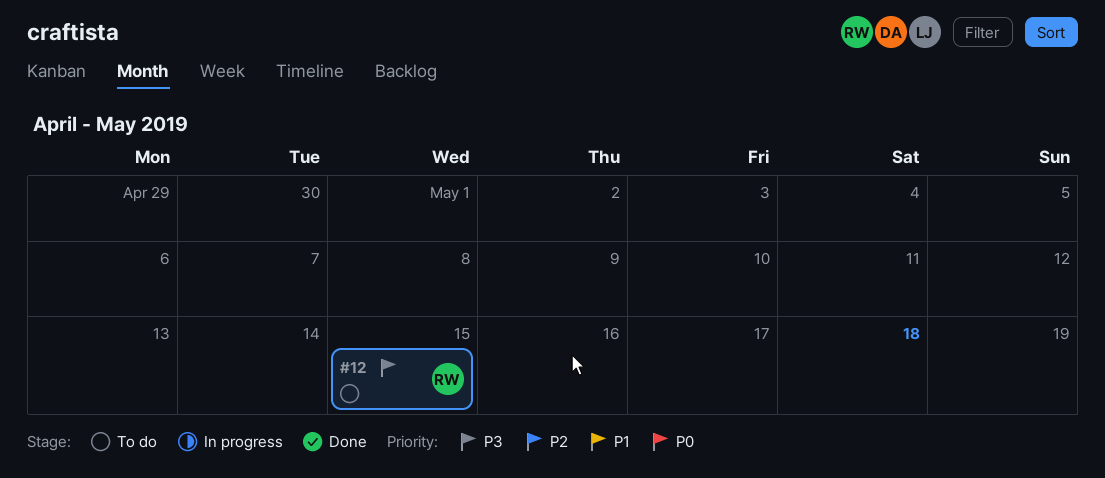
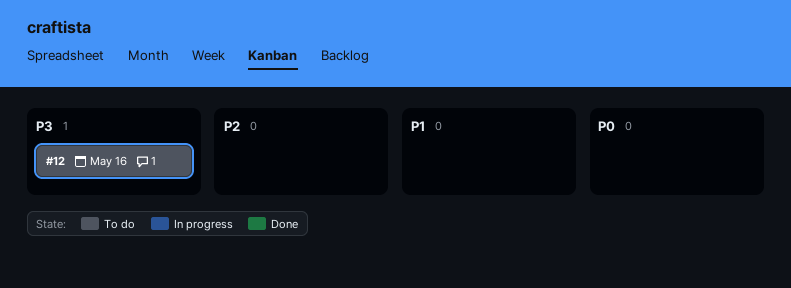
#12, due: May 15 -> May 16

